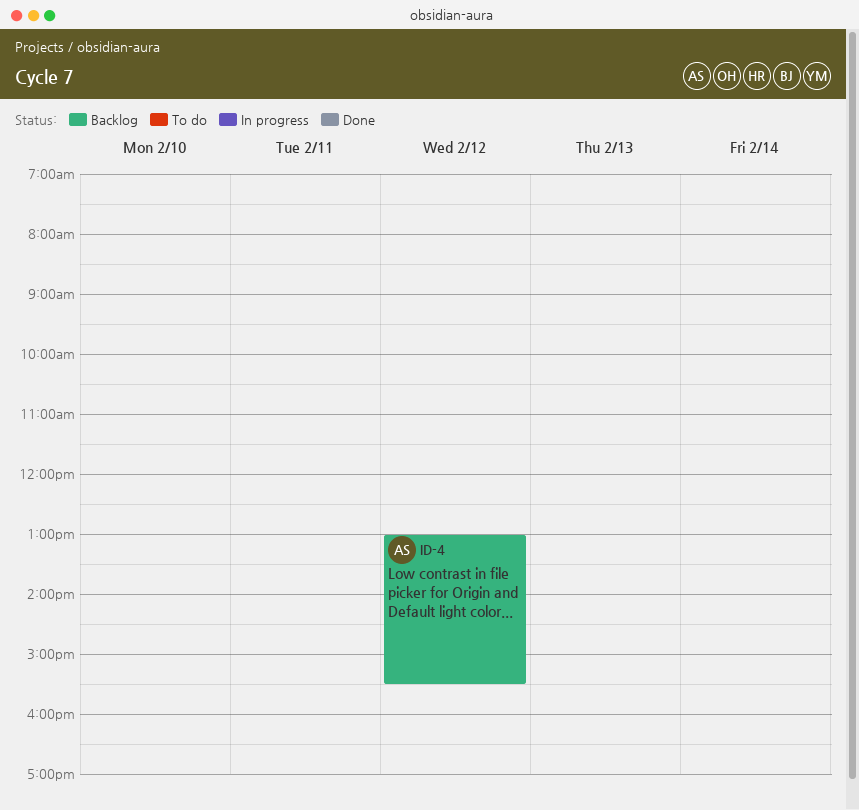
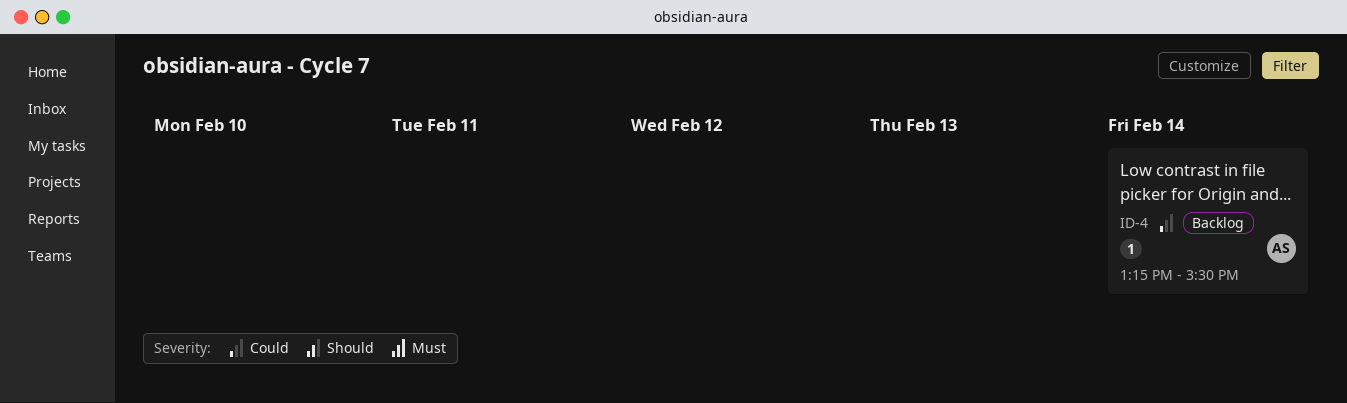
ID-4, day: Feb 12 -> Feb 14
ID-4, begins: 13:00 -> 13:15

